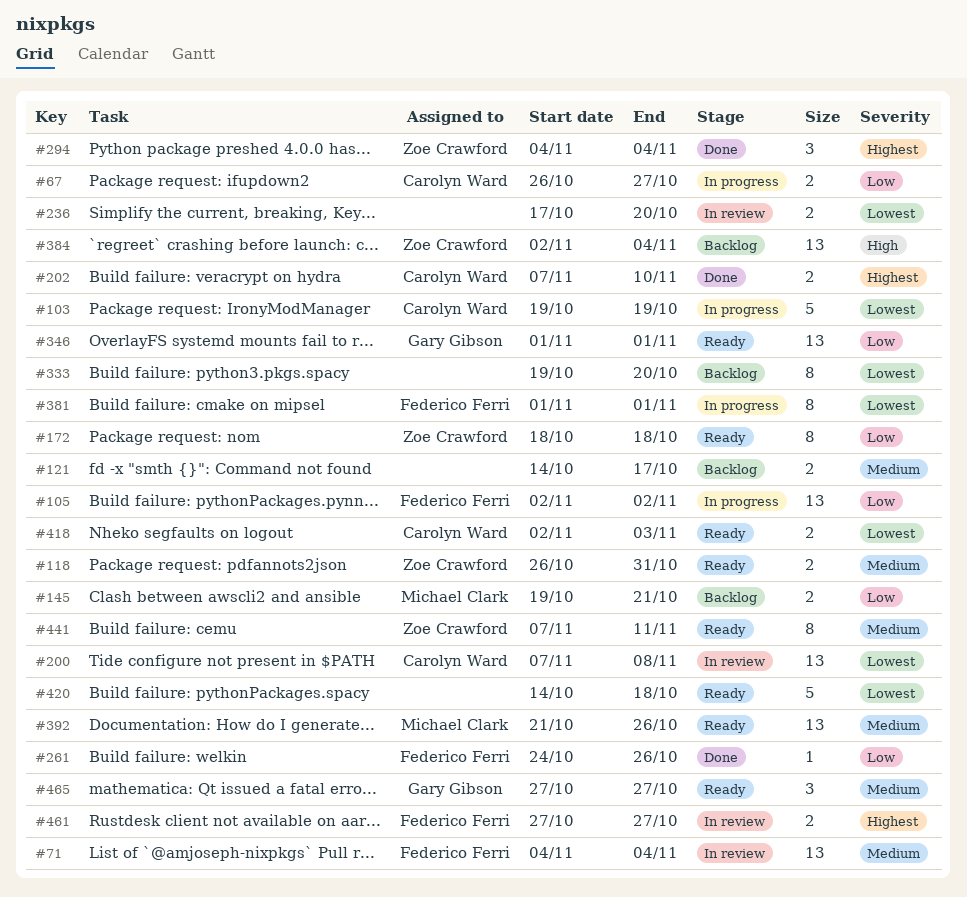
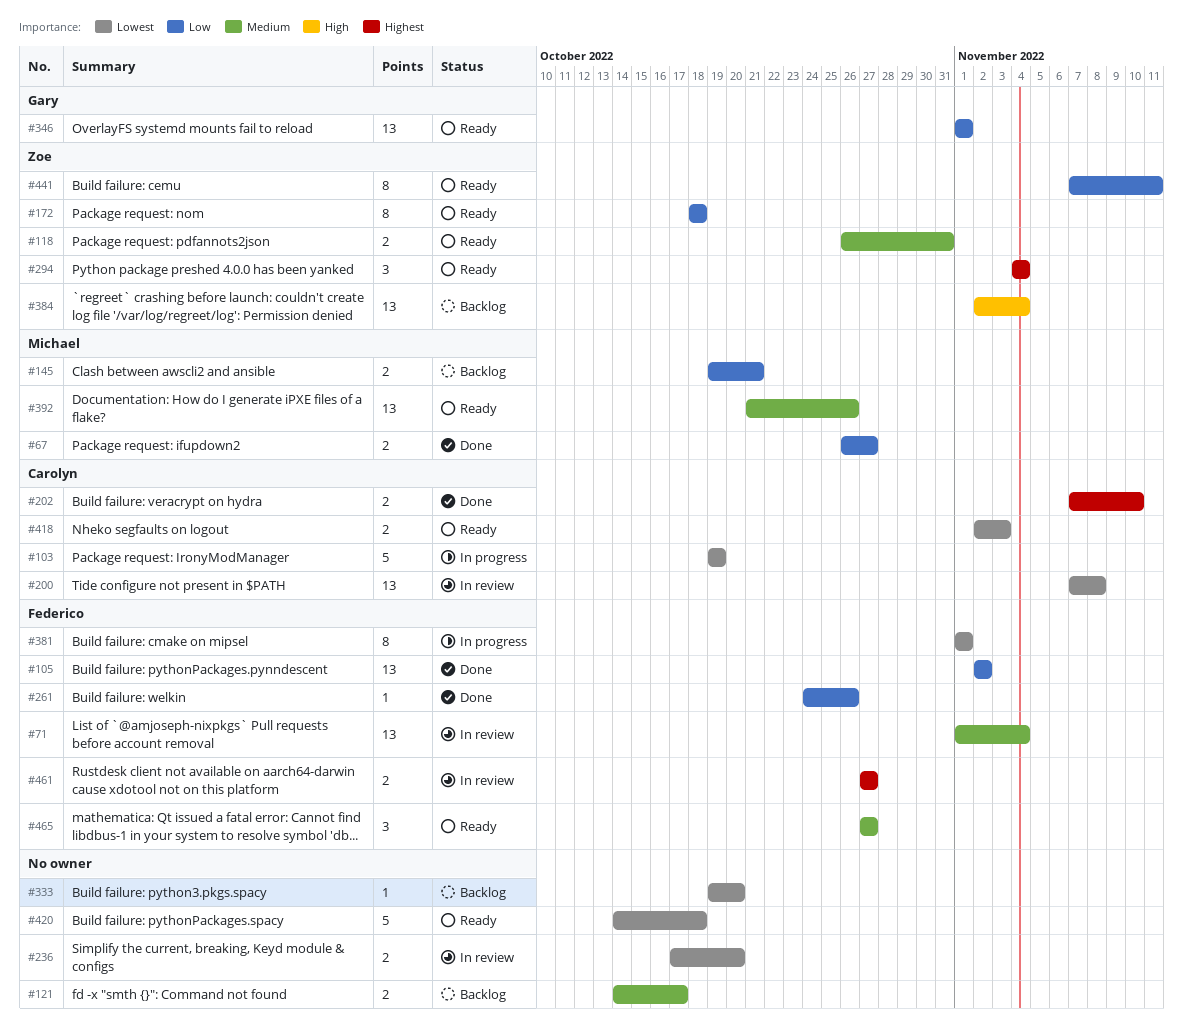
#67, status: In progress -> Done
#67, owner: Carolyn Ward -> Michael Clark
#71, start: Nov 4 -> Nov 1
#105, status: In progress -> Done
#294, status: Done -> Ready
#333, estimate: 8 -> 1
#441, priority: Medium -> Low
#465, owner: Gary Gibson -> Federico Ferri

